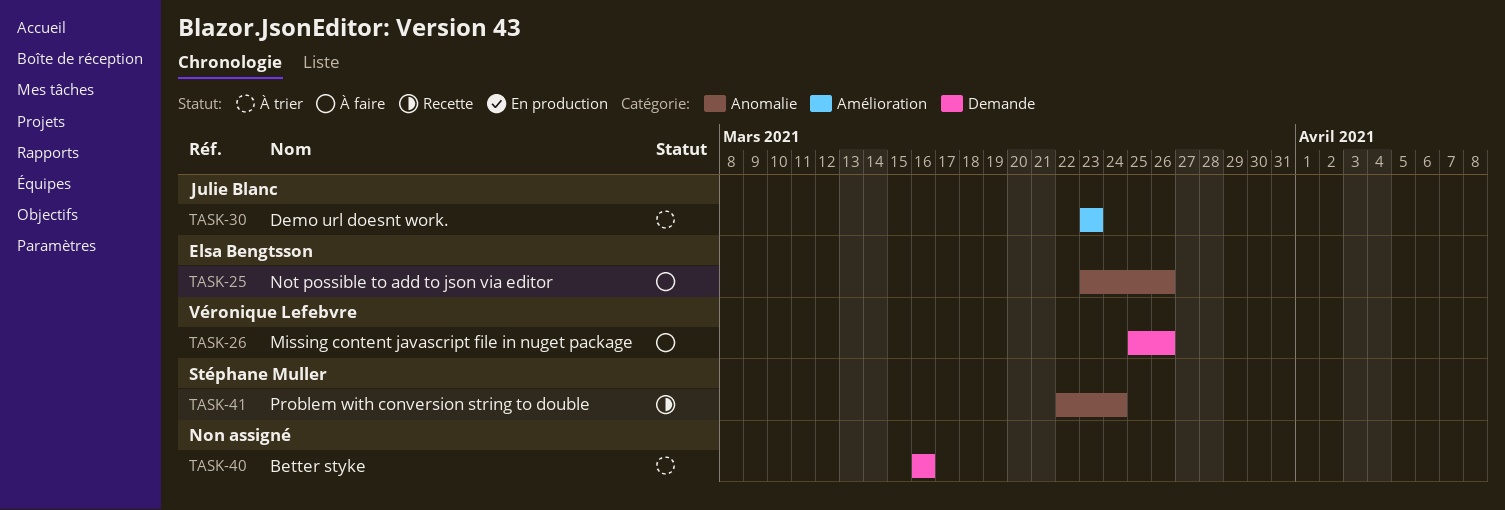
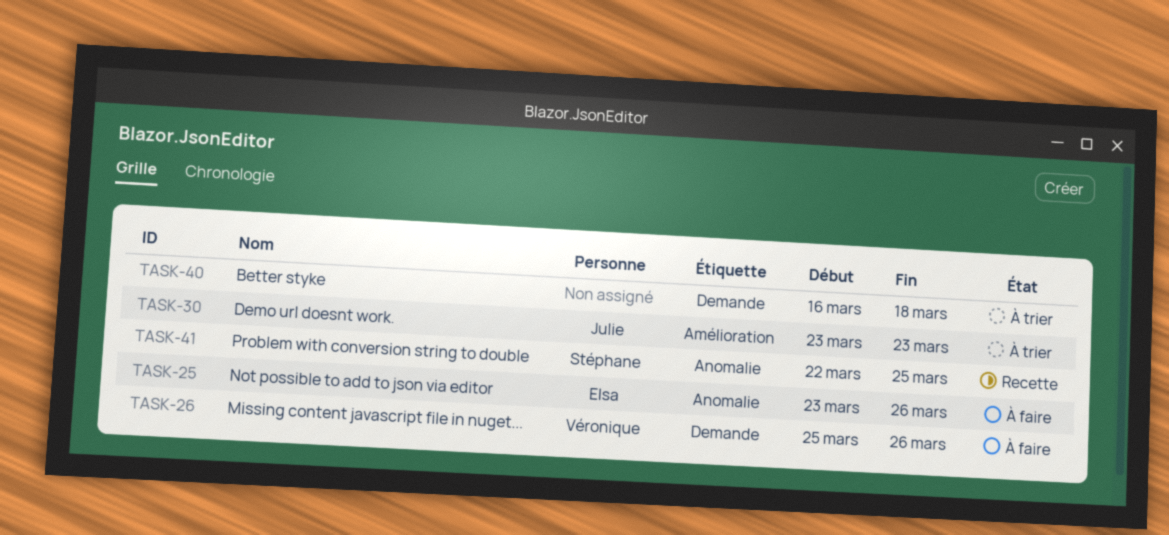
TASK-40, due: Mar 16 -> Mar 18
TASK-41, due: Mar 24 -> Mar 25

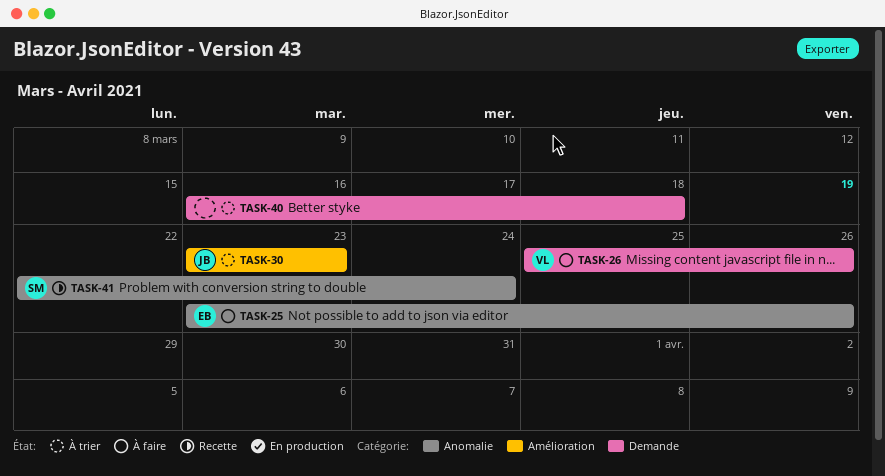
TASK-41, due: Mar 25 -> Mar 24

